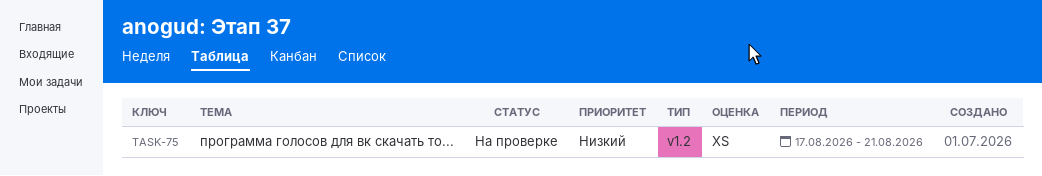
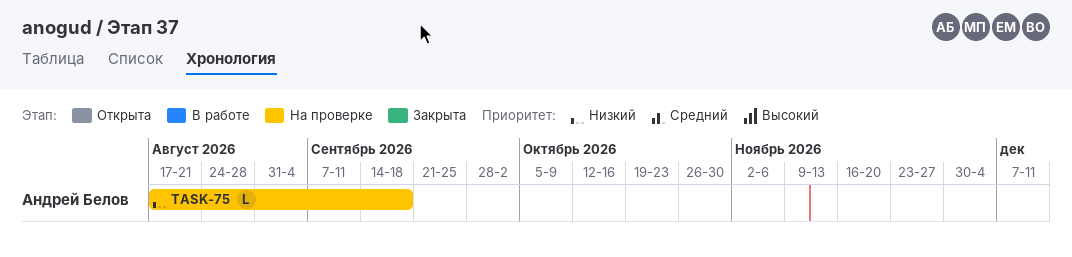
TASK-75, estimate: XS -> L
TASK-75, due: Aug 21 -> Sep 18

